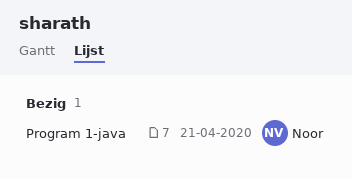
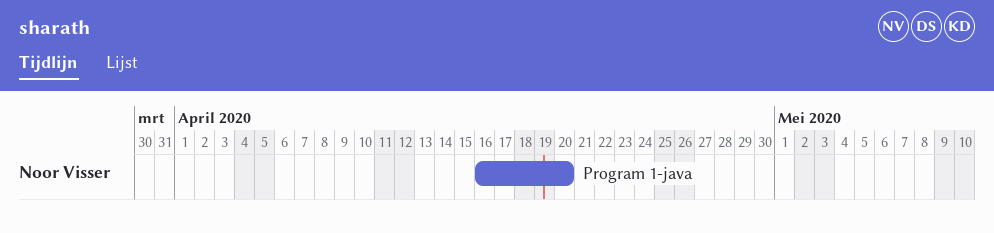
Program 1-java, due: Apr 21 -> Apr 20

